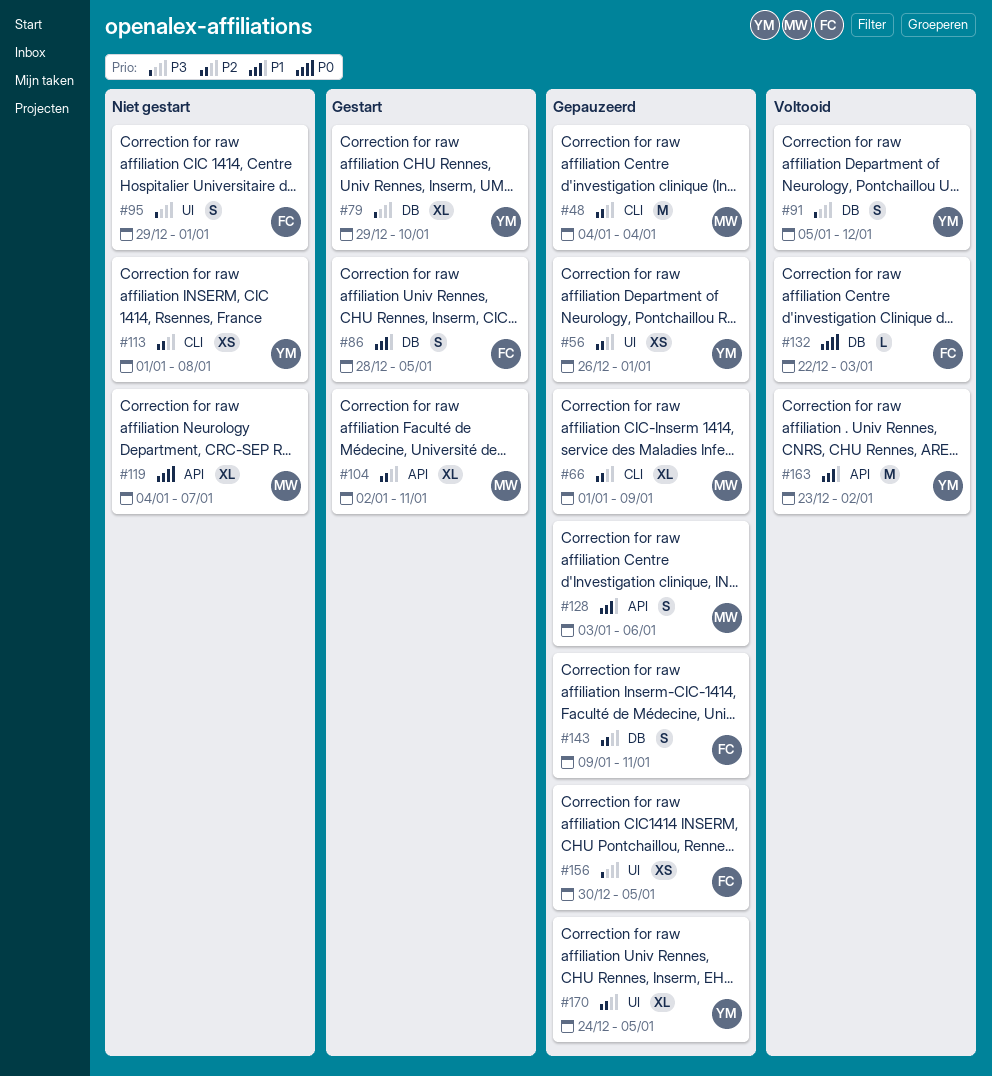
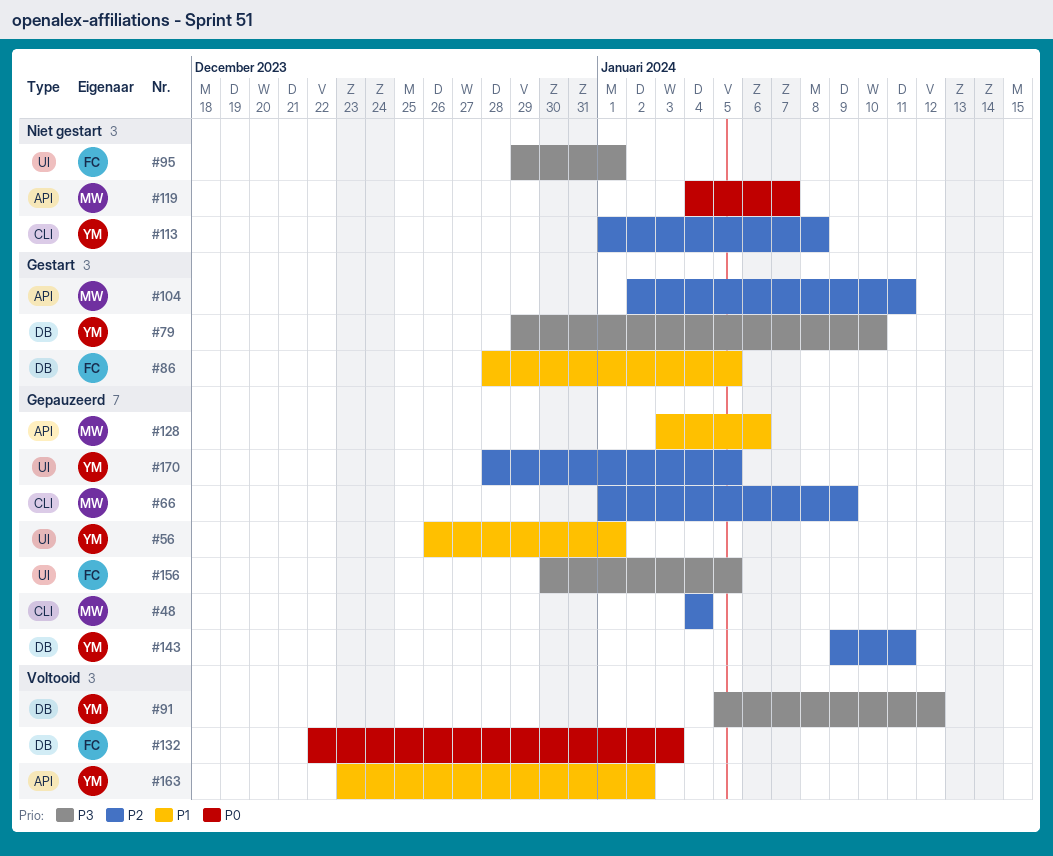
#56, priority: P2 -> P1
#143, owner: FC -> YM
#170, start: Dec 24 -> Dec 28

